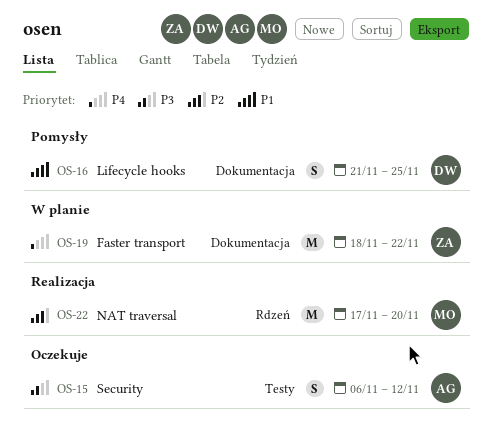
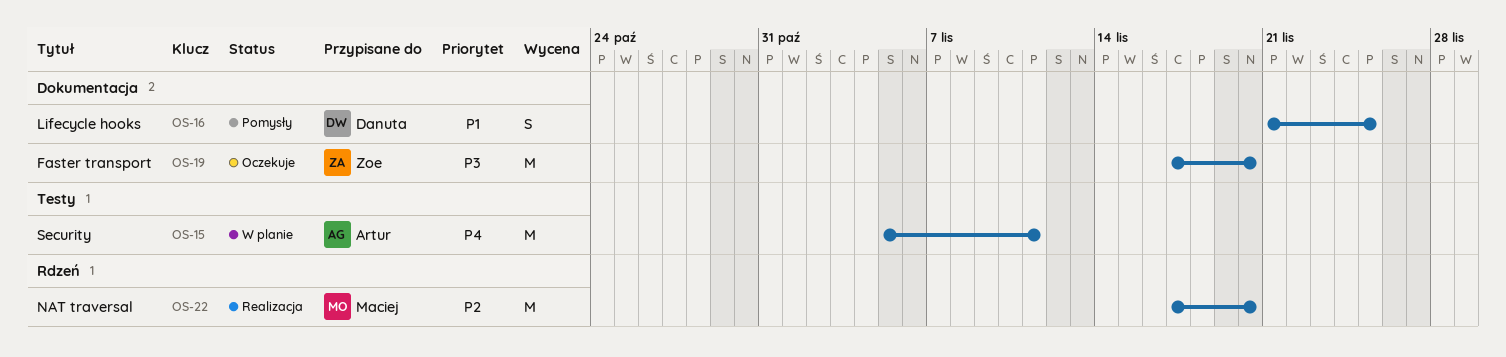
OS-15, status: Oczekuje -> W planie
OS-15, priority: P3 -> P4
OS-15, estimate: S -> M
OS-15, start: Nov 6 -> Nov 5
OS-15, due: Nov 12 -> Nov 11
OS-19, status: W planie -> Oczekuje
OS-19, priority: P4 -> P3
OS-19, start: Nov 18 -> Nov 17
OS-19, due: Nov 22 -> Nov 20

